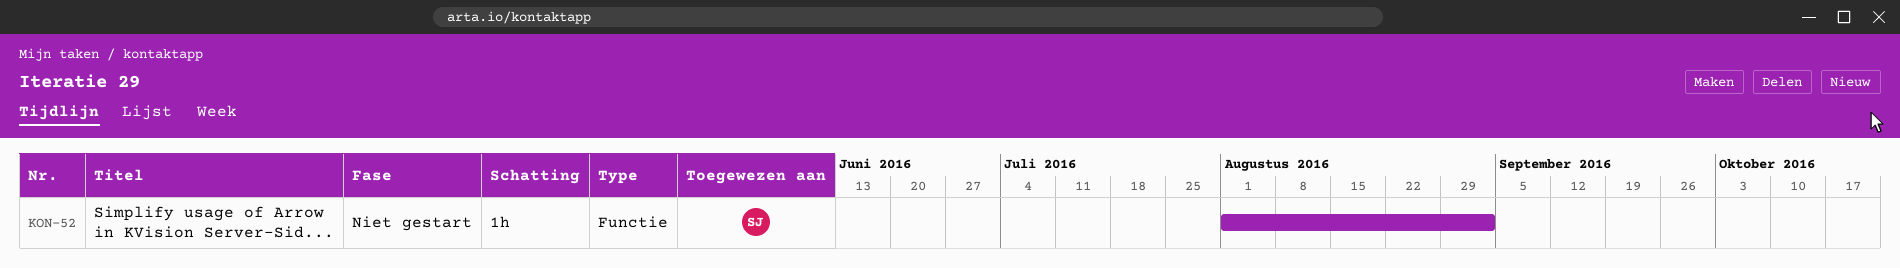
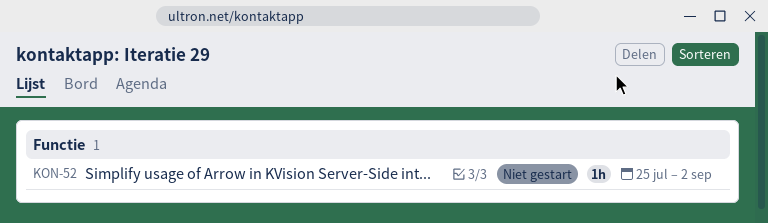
KON-52, start: Aug 1 -> Jul 25

